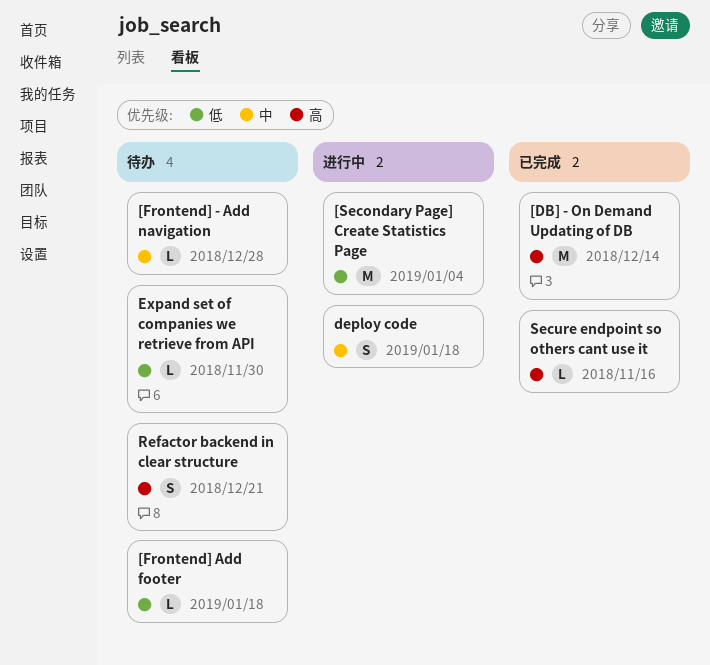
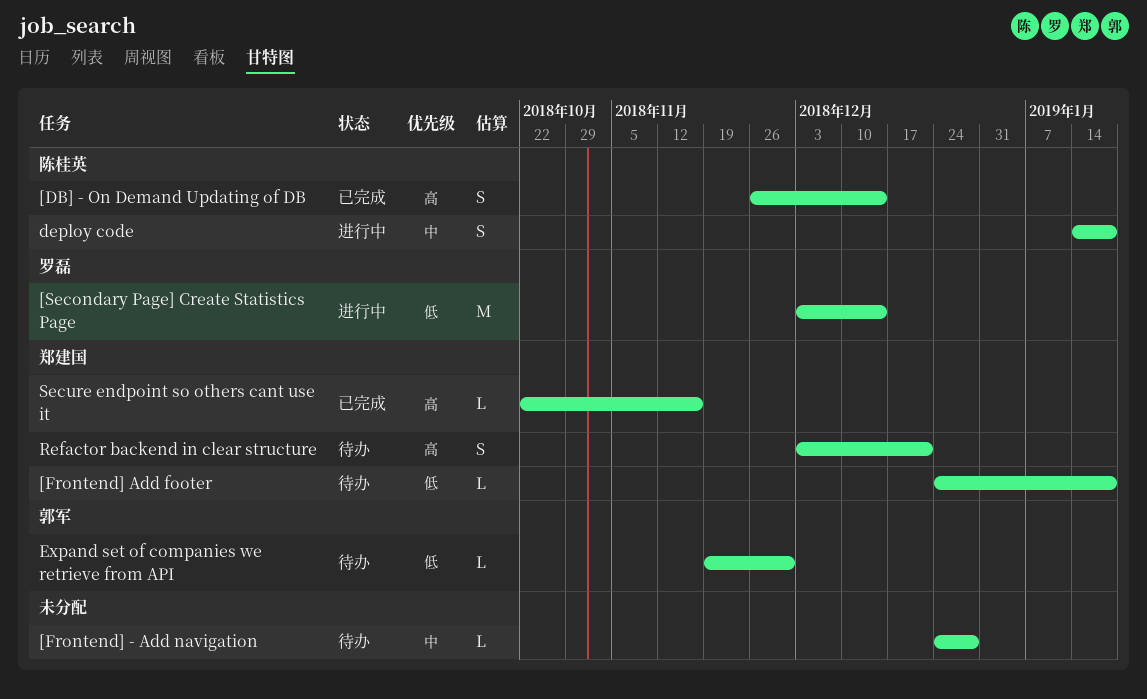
[DB] - On Demand Updating of DB, estimate: M -> S
[Secondary Page] Create Statistics Page, due: Jan 4 -> Dec 14

